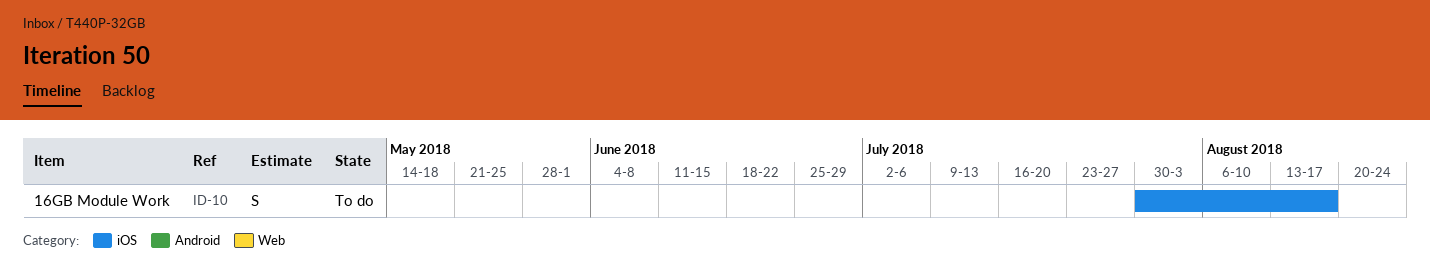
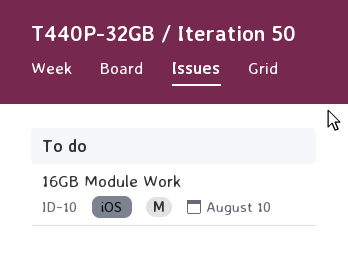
ID-10, estimate: S -> M
ID-10, due: Aug 17 -> Aug 10

